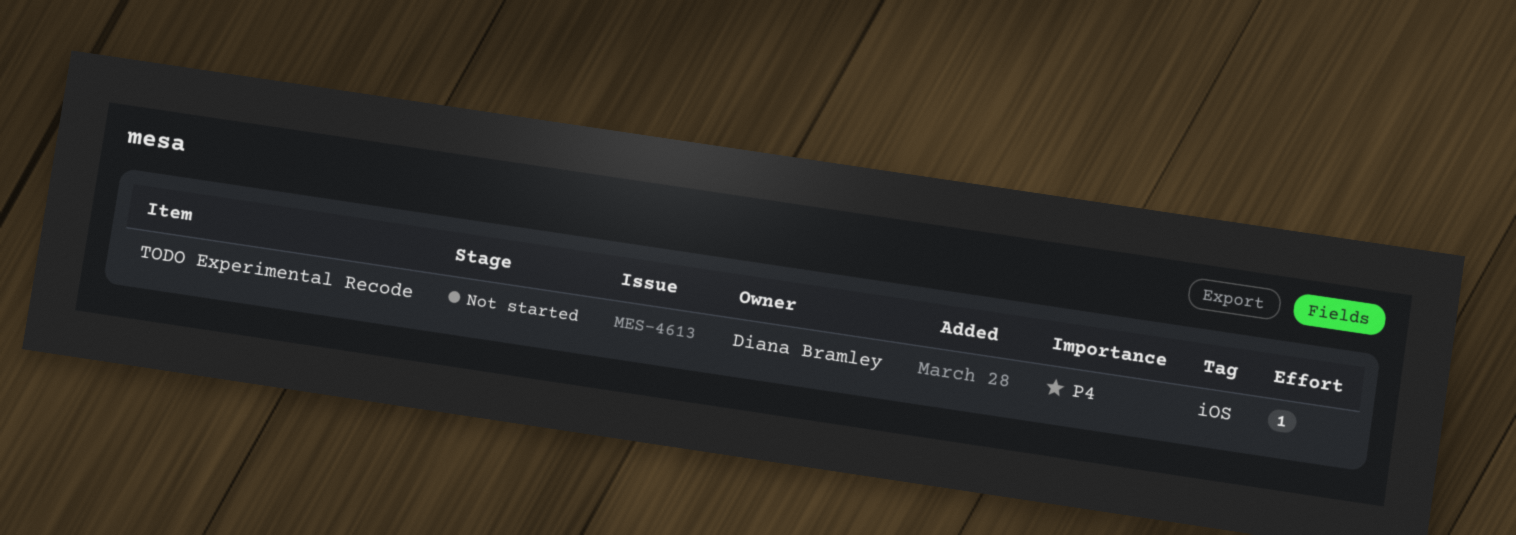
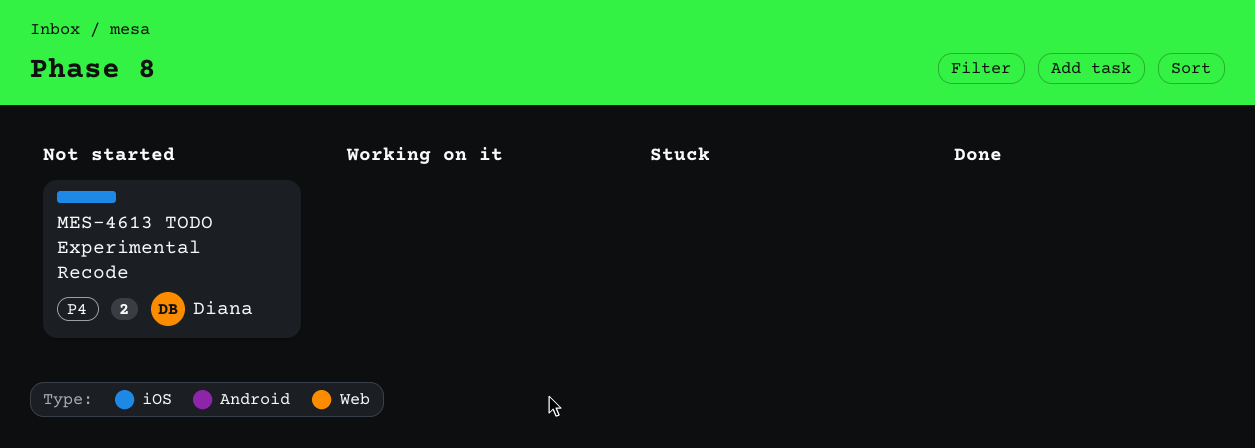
MES-4613, estimate: 1 -> 2

